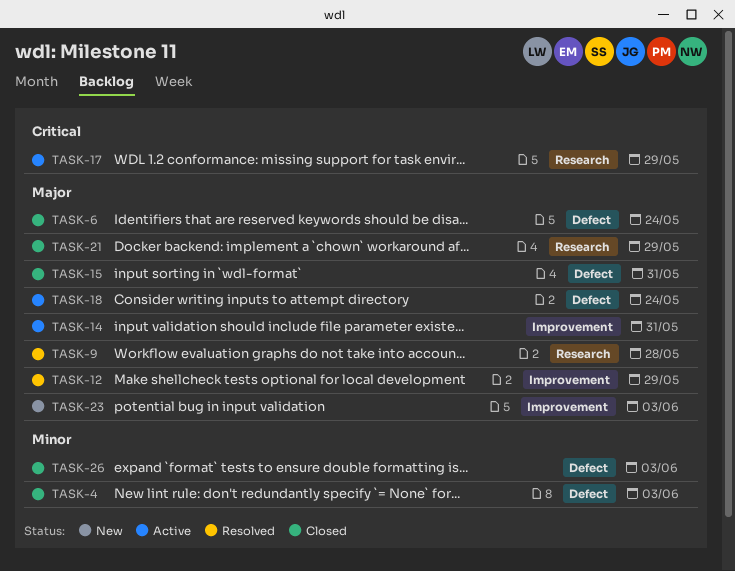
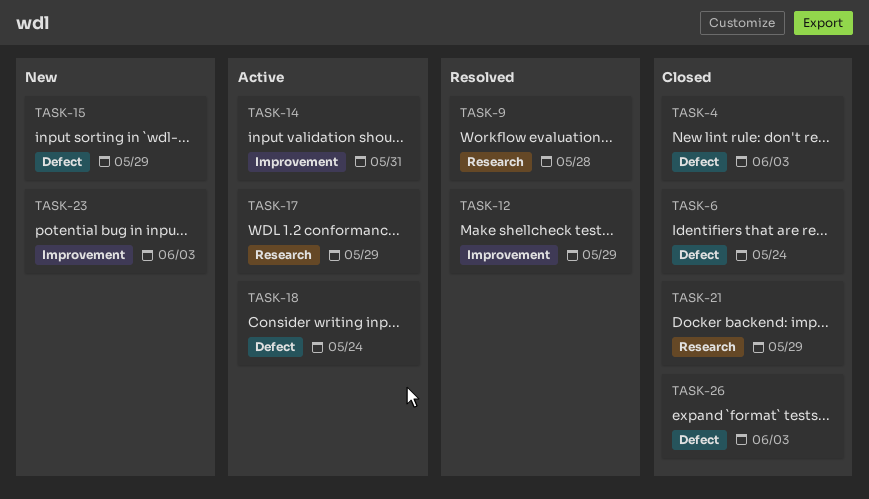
TASK-15, status: Closed -> New
TASK-15, due: May 31 -> May 29

